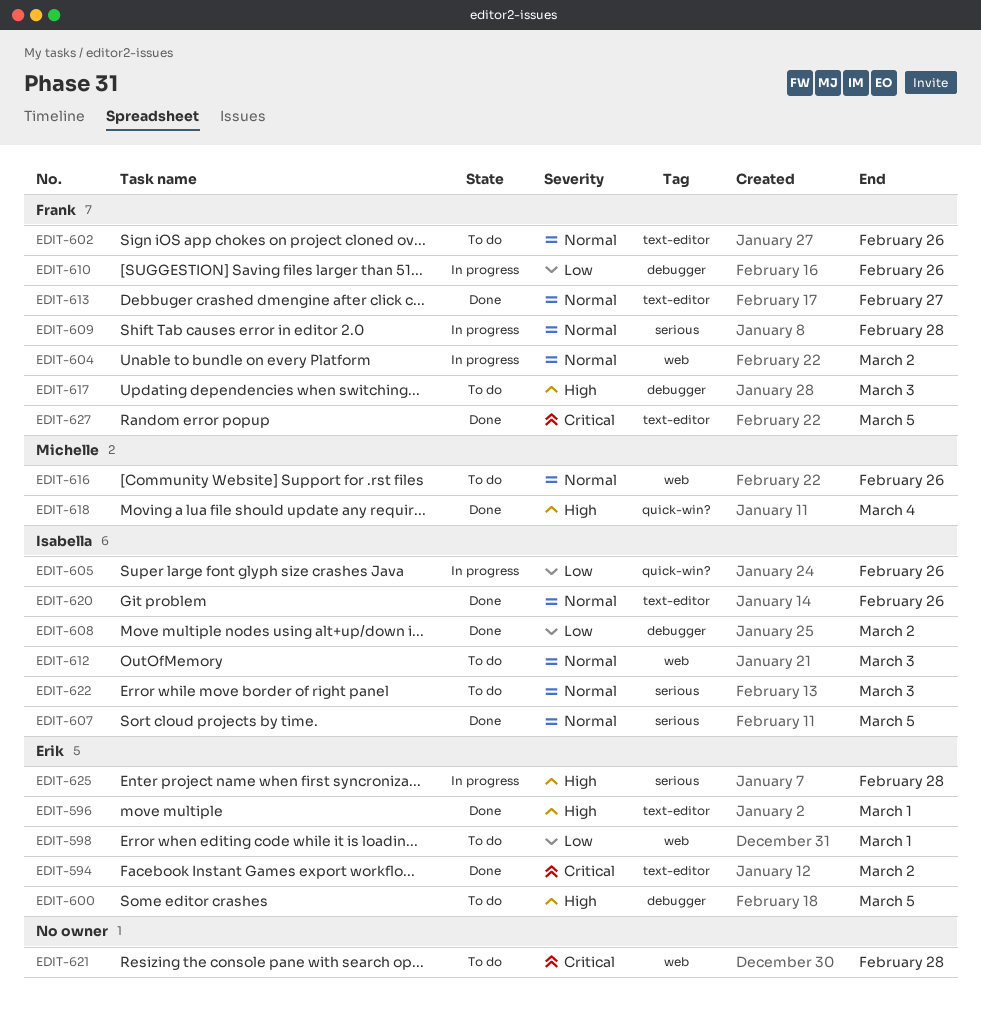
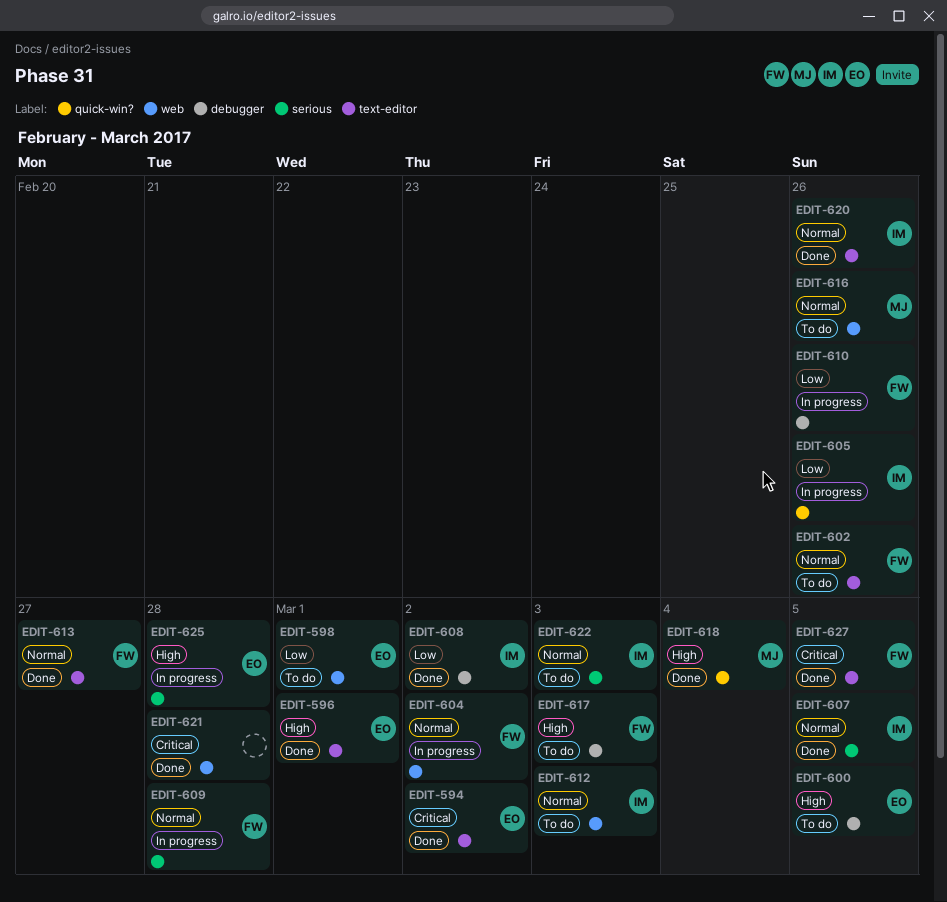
EDIT-621, status: To do -> Done

